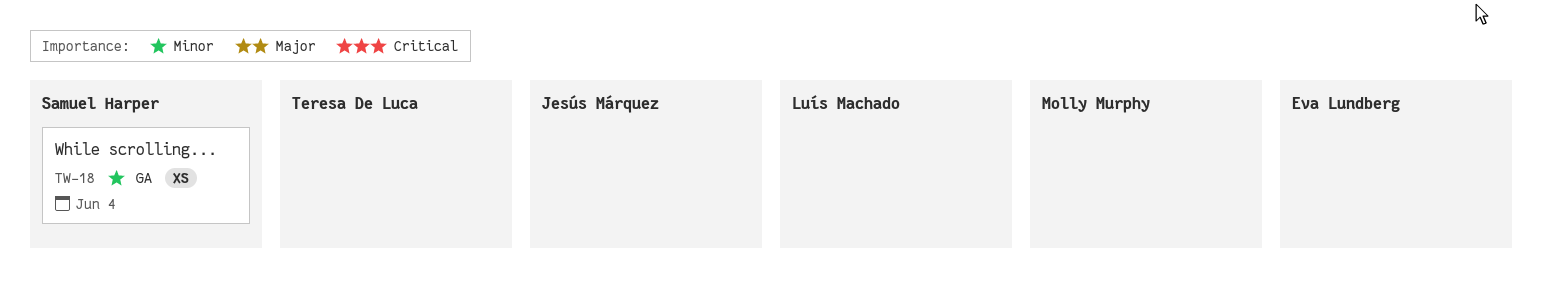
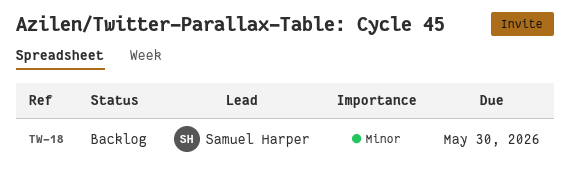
TW-18, due: Jun 4 -> May 30

